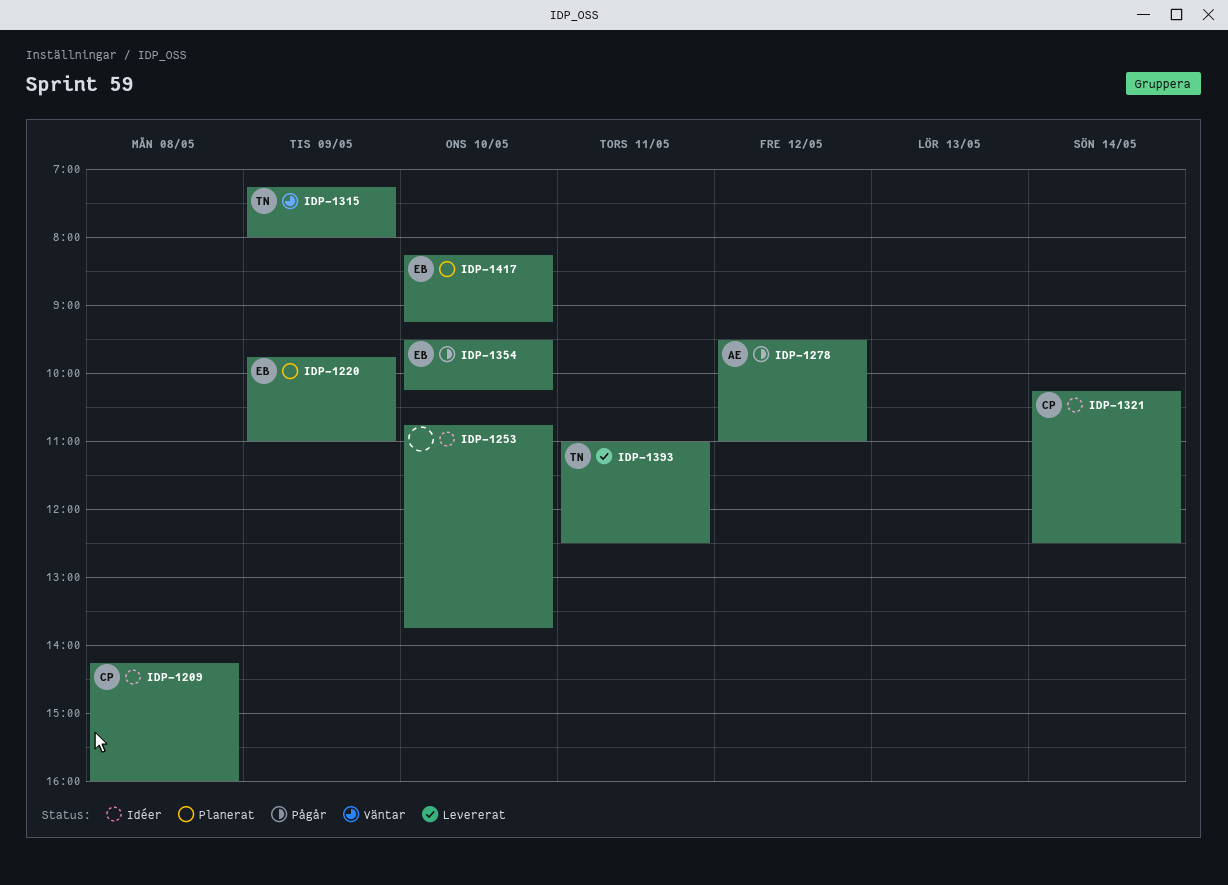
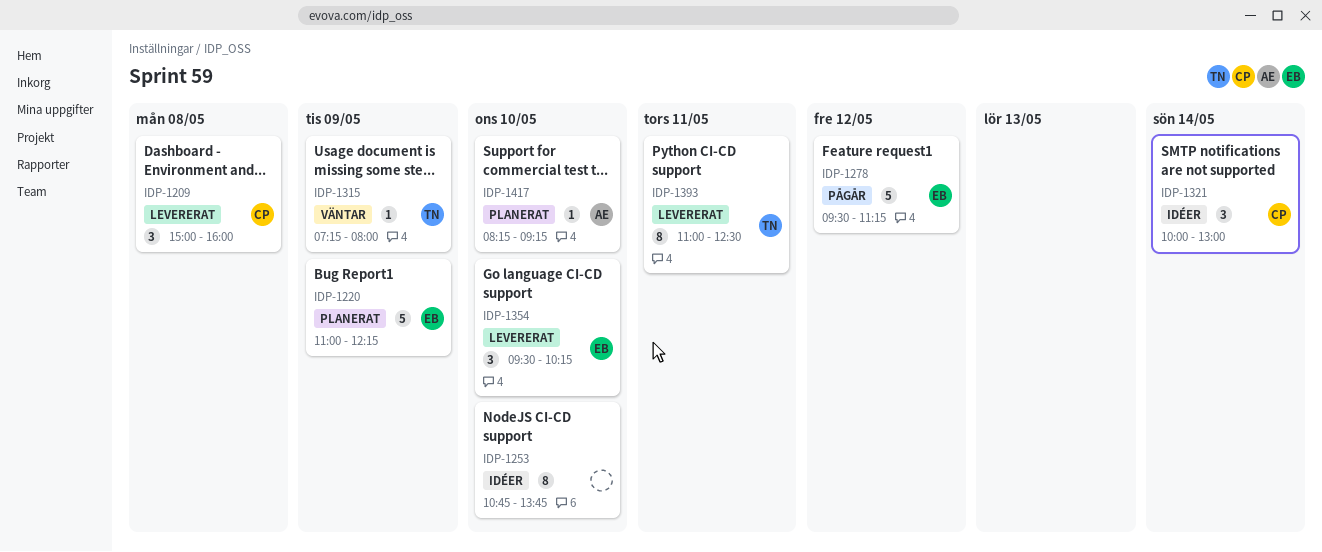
IDP-1209, status: Idéer -> Levererat
IDP-1209, begins: 14:15 -> 15:00
IDP-1220, begins: 09:45 -> 11:00
IDP-1220, ends: 11:00 -> 12:15
IDP-1278, owner: AE -> EB
IDP-1278, ends: 11:00 -> 11:15
IDP-1321, begins: 10:15 -> 10:00
IDP-1321, ends: 12:30 -> 13:00
IDP-1354, status: Pågår -> Levererat
IDP-1417, owner: EB -> AE

